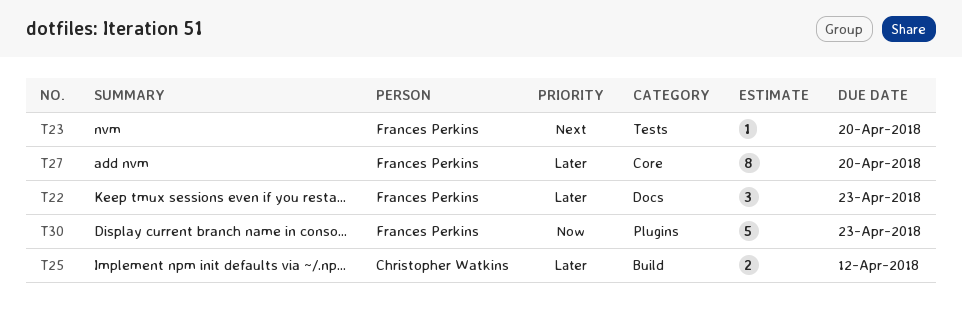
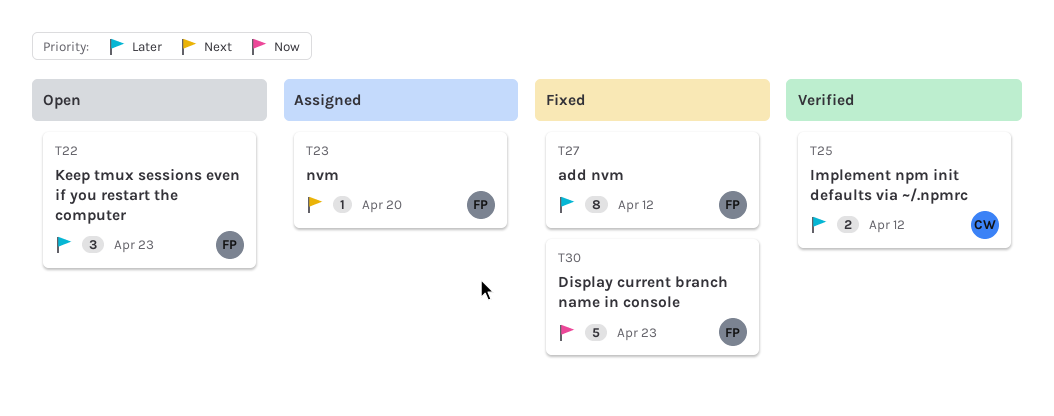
T27, due: Apr 20 -> Apr 12

